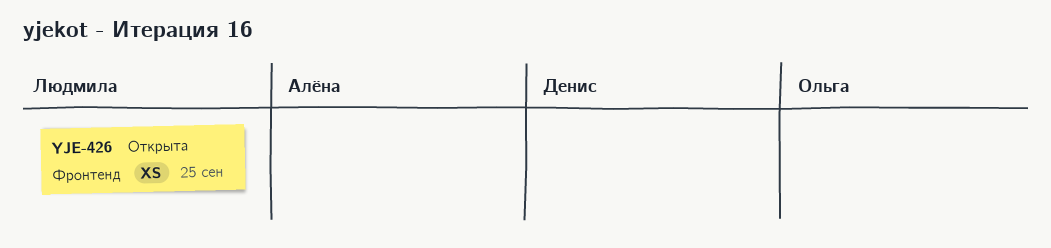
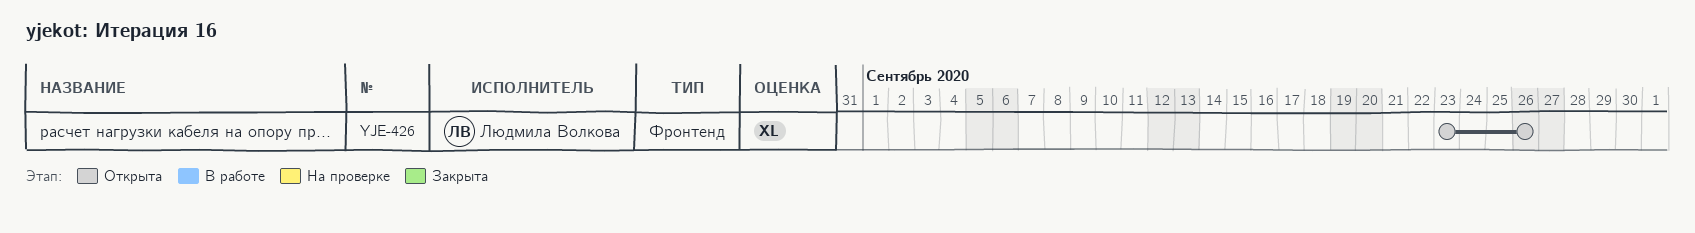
YJE-426, estimate: XS -> XL
YJE-426, due: Sep 25 -> Sep 26

